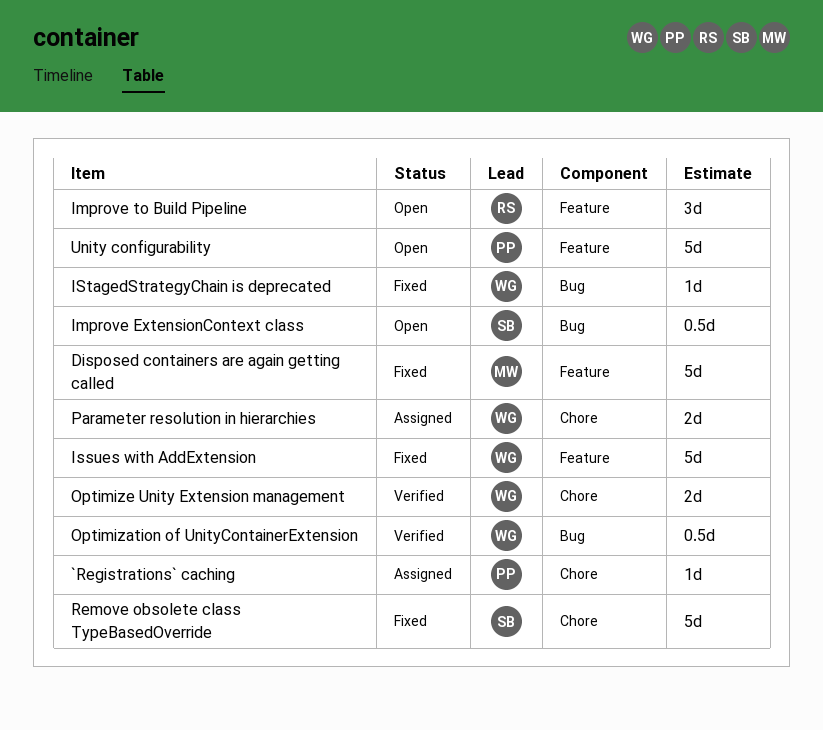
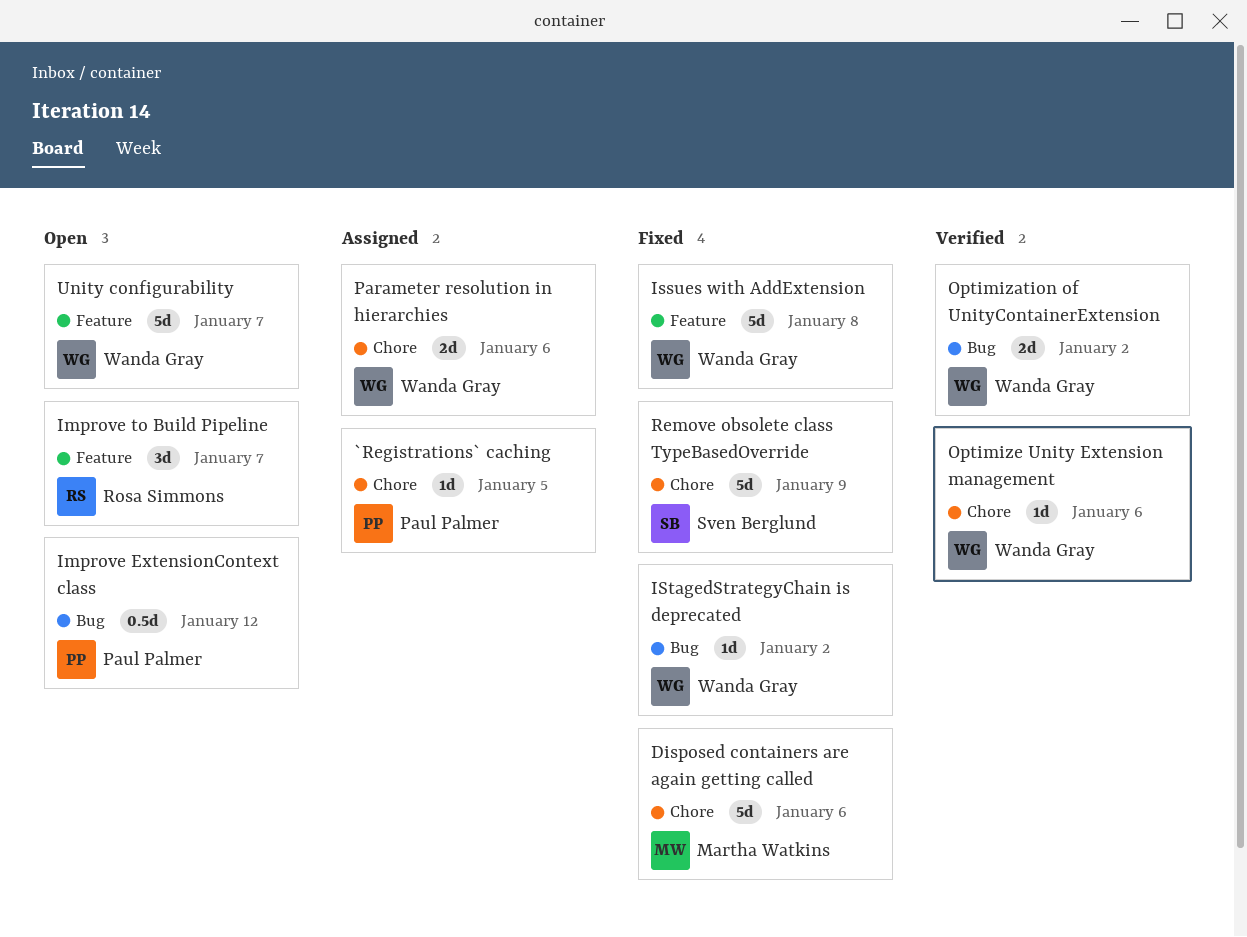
Disposed containers are again getting called, label: Feature -> Chore
Improve ExtensionContext class, owner: Sven Berglund -> Paul Palmer
Optimization of UnityContainerExtension, estimate: 0.5d -> 2d
Optimize Unity Extension management, estimate: 2d -> 1d
Unity configurability, owner: Paul Palmer -> Wanda Gray

